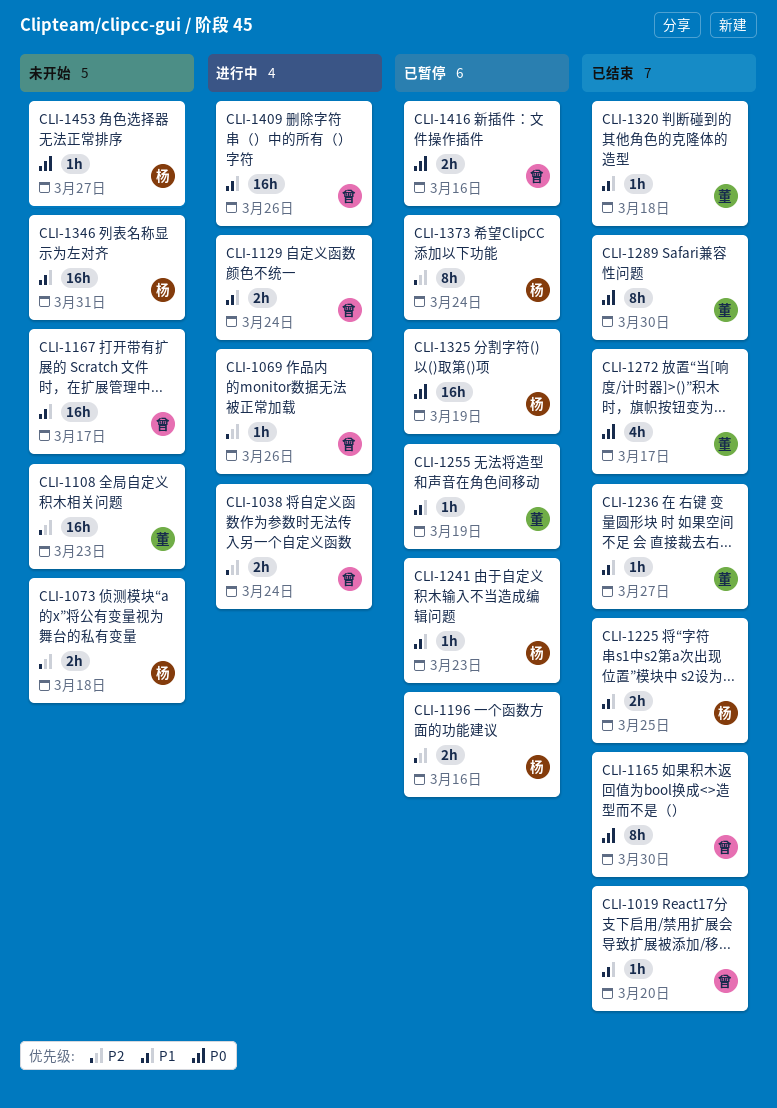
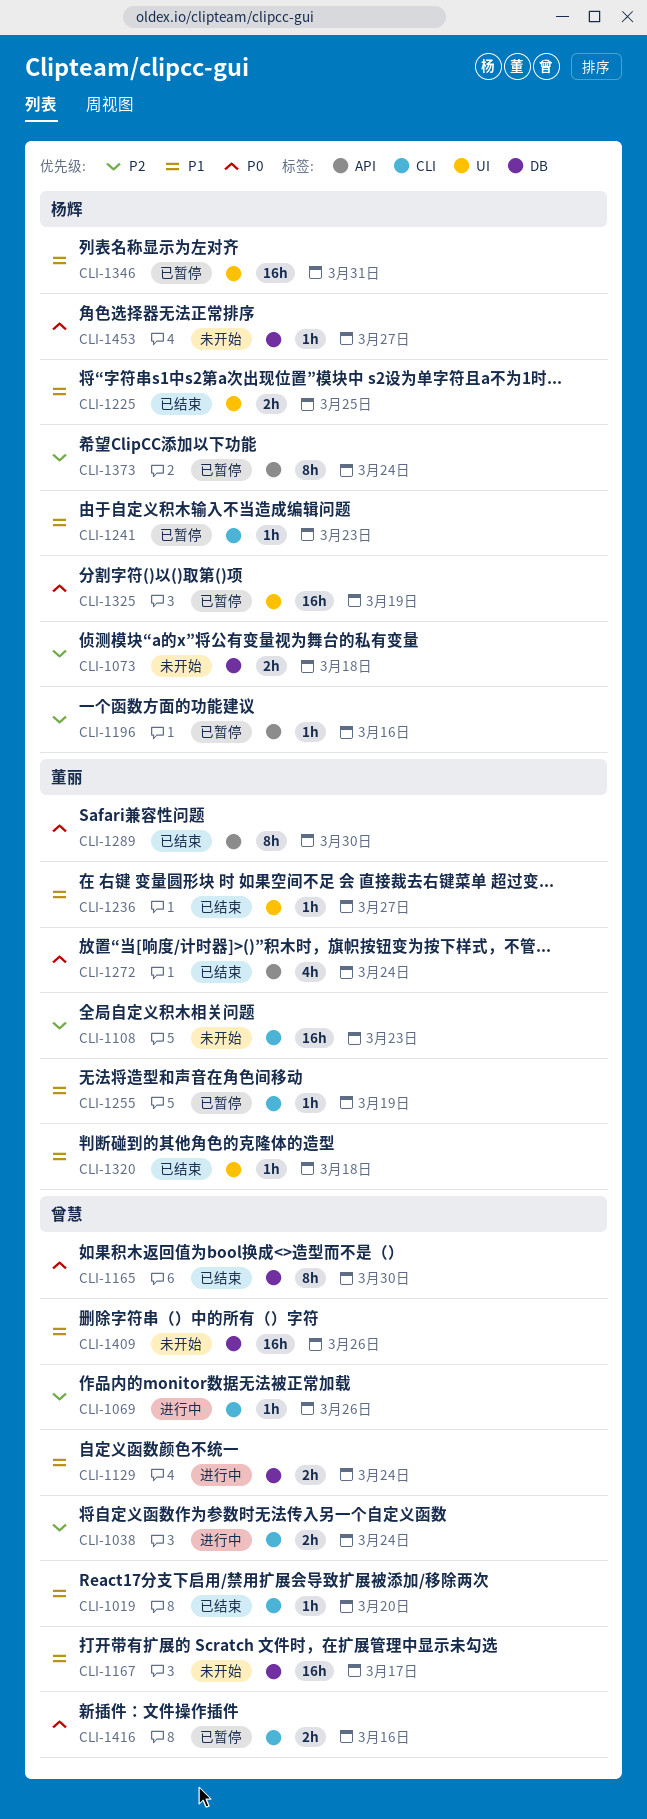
CLI-1196, estimate: 2h -> 1h
CLI-1272, due: Mar 17 -> Mar 24
CLI-1346, status: 未开始 -> 已暂停
CLI-1409, status: 进行中 -> 未开始

